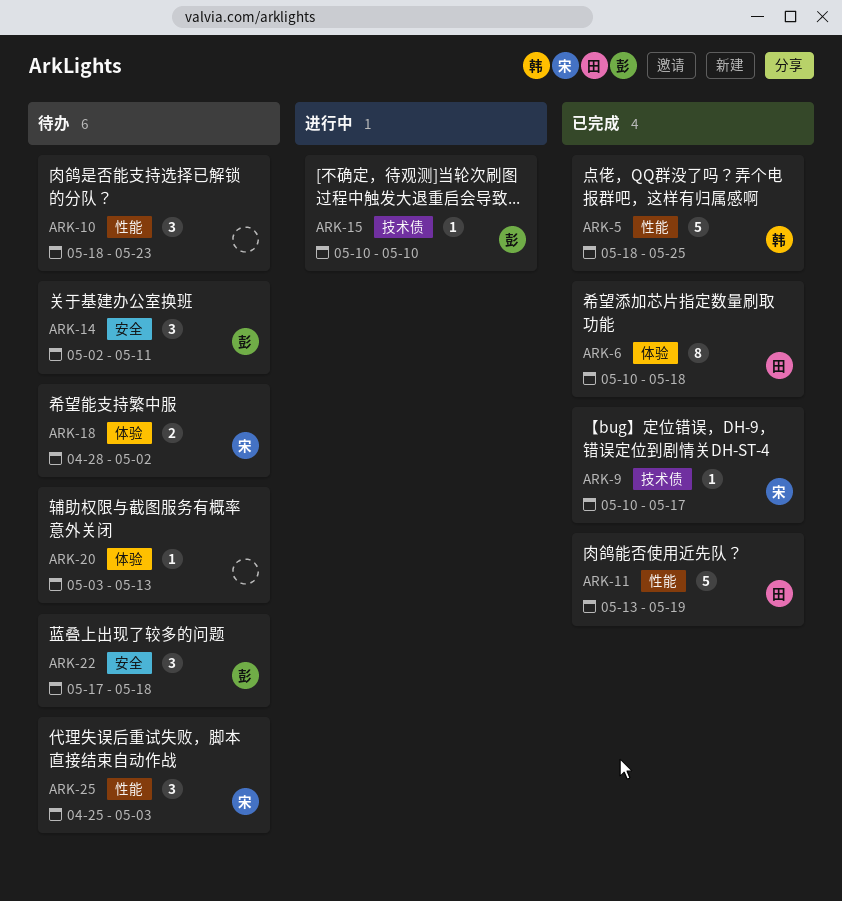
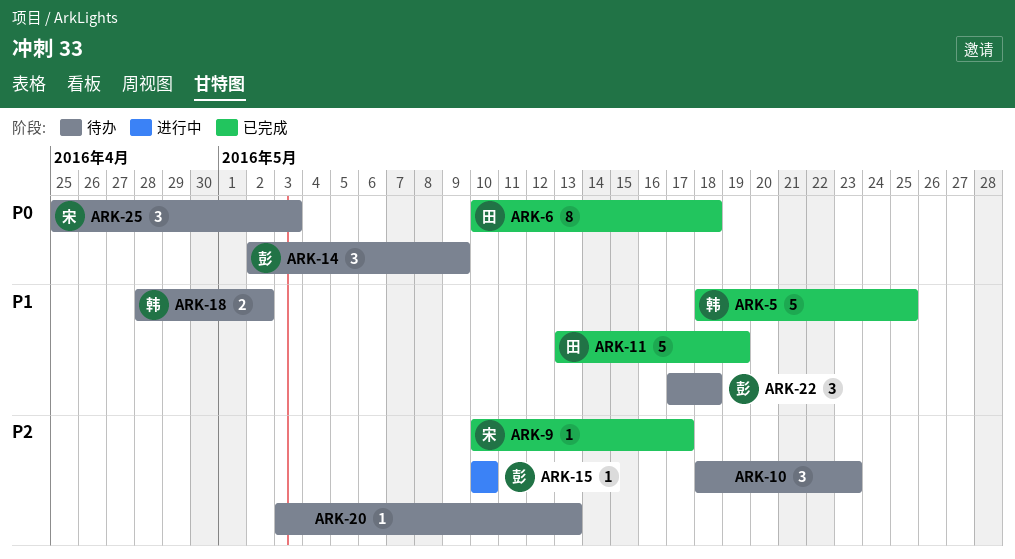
ARK-14, due: May 11 -> May 9
ARK-18, owner: 宋 -> 韩

